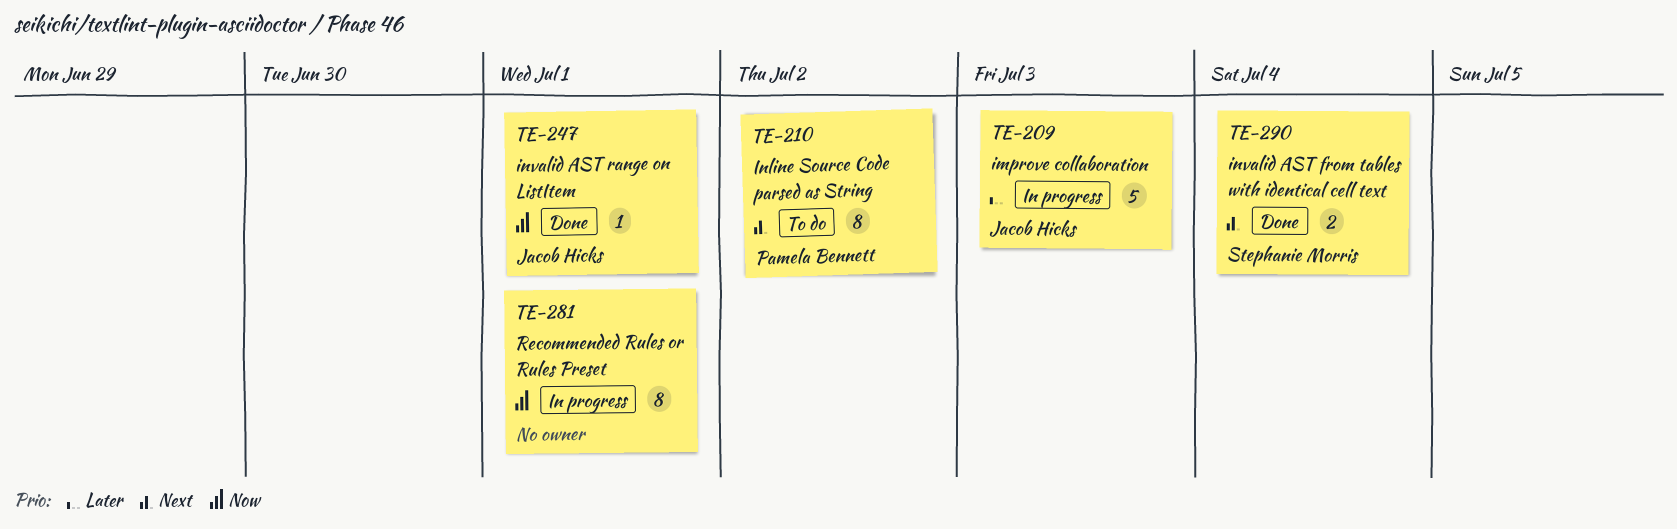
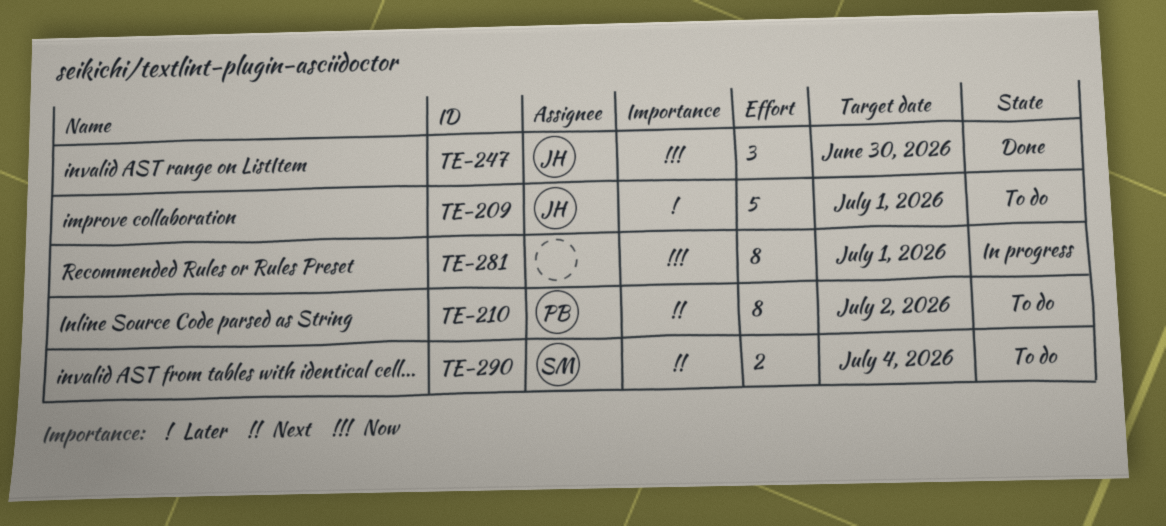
TE-209, status: In progress -> To do
TE-209, due: Jul 3 -> Jul 1
TE-247, estimate: 1 -> 3
TE-247, due: Jul 1 -> Jun 30
TE-290, status: Done -> To do

